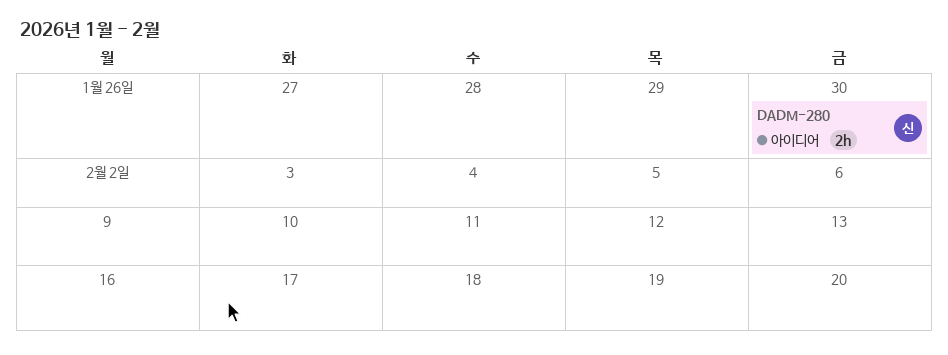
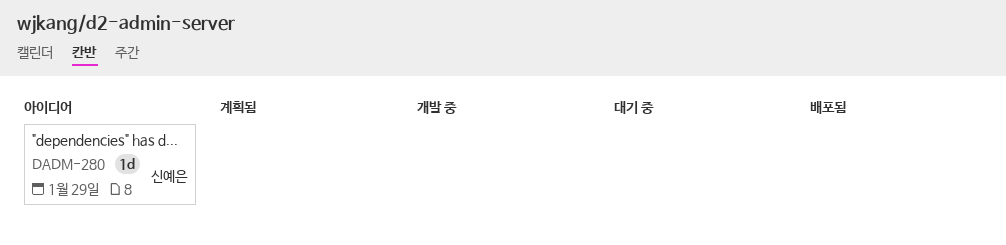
DADM-280, estimate: 2h -> 1d
DADM-280, due: Jan 30 -> Jan 29

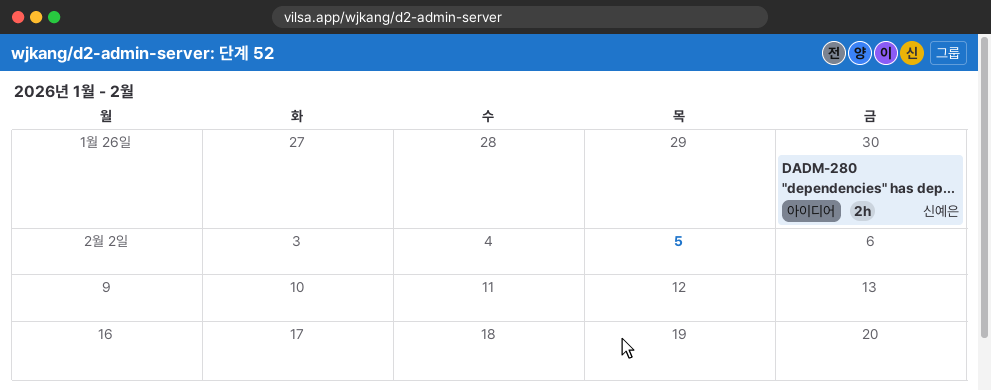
DADM-280, estimate: 1d -> 2h
DADM-280, due: Jan 29 -> Jan 30

